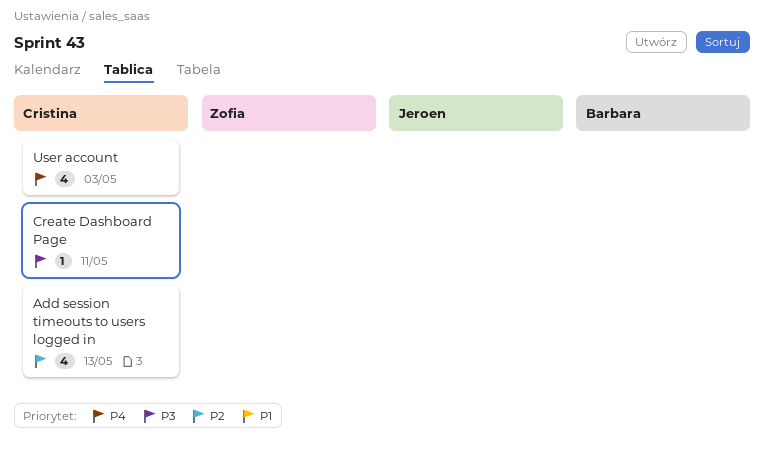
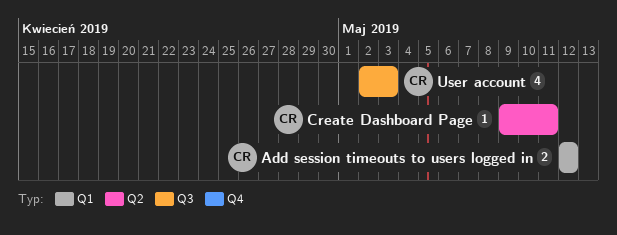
Add session timeouts to users logged in, estimate: 4 -> 2
Add session timeouts to users logged in, due: May 13 -> May 12

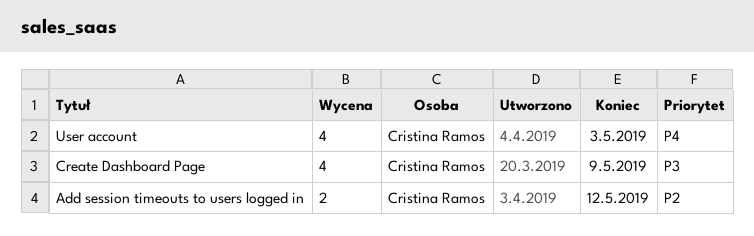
Create Dashboard Page, estimate: 1 -> 4
Create Dashboard Page, due: May 11 -> May 9

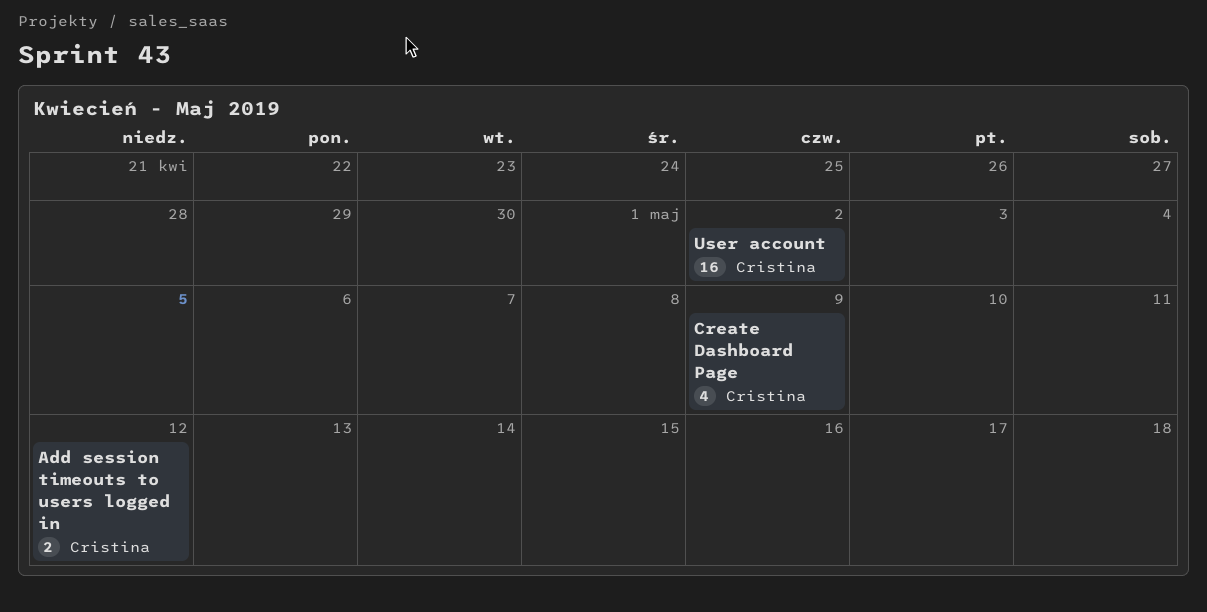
User account, estimate: 4 -> 16
User account, due: May 3 -> May 2

